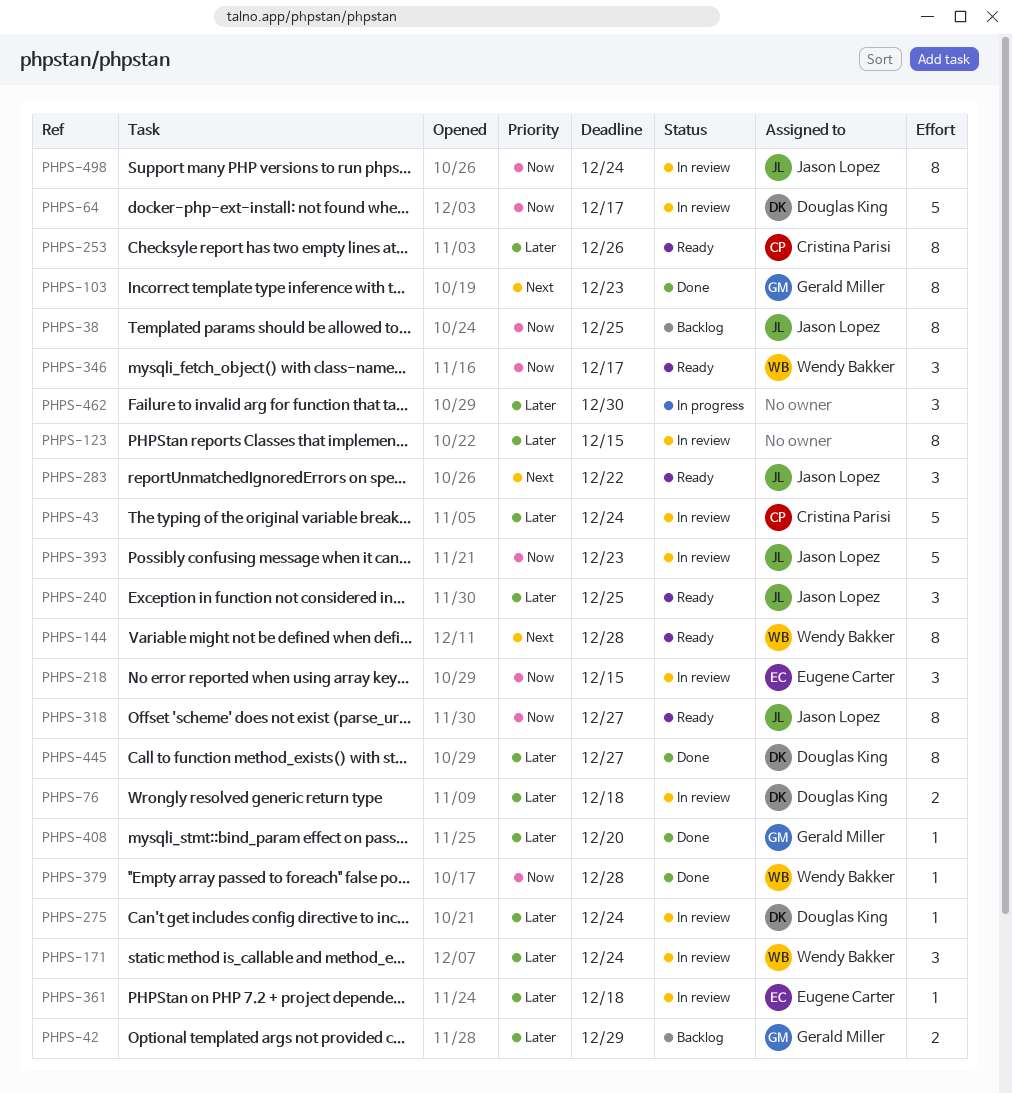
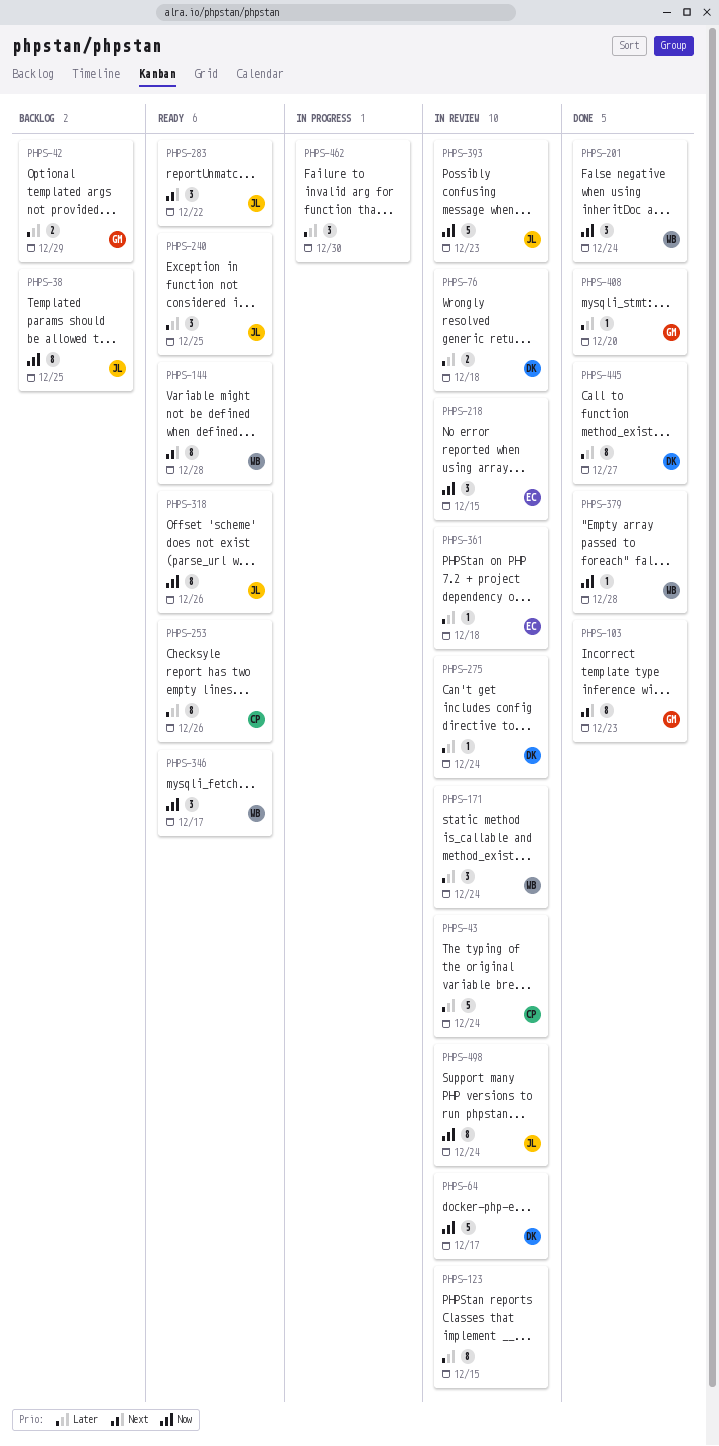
PHPS-201: none -> present
PHPS-318, due: Dec 27 -> Dec 26

